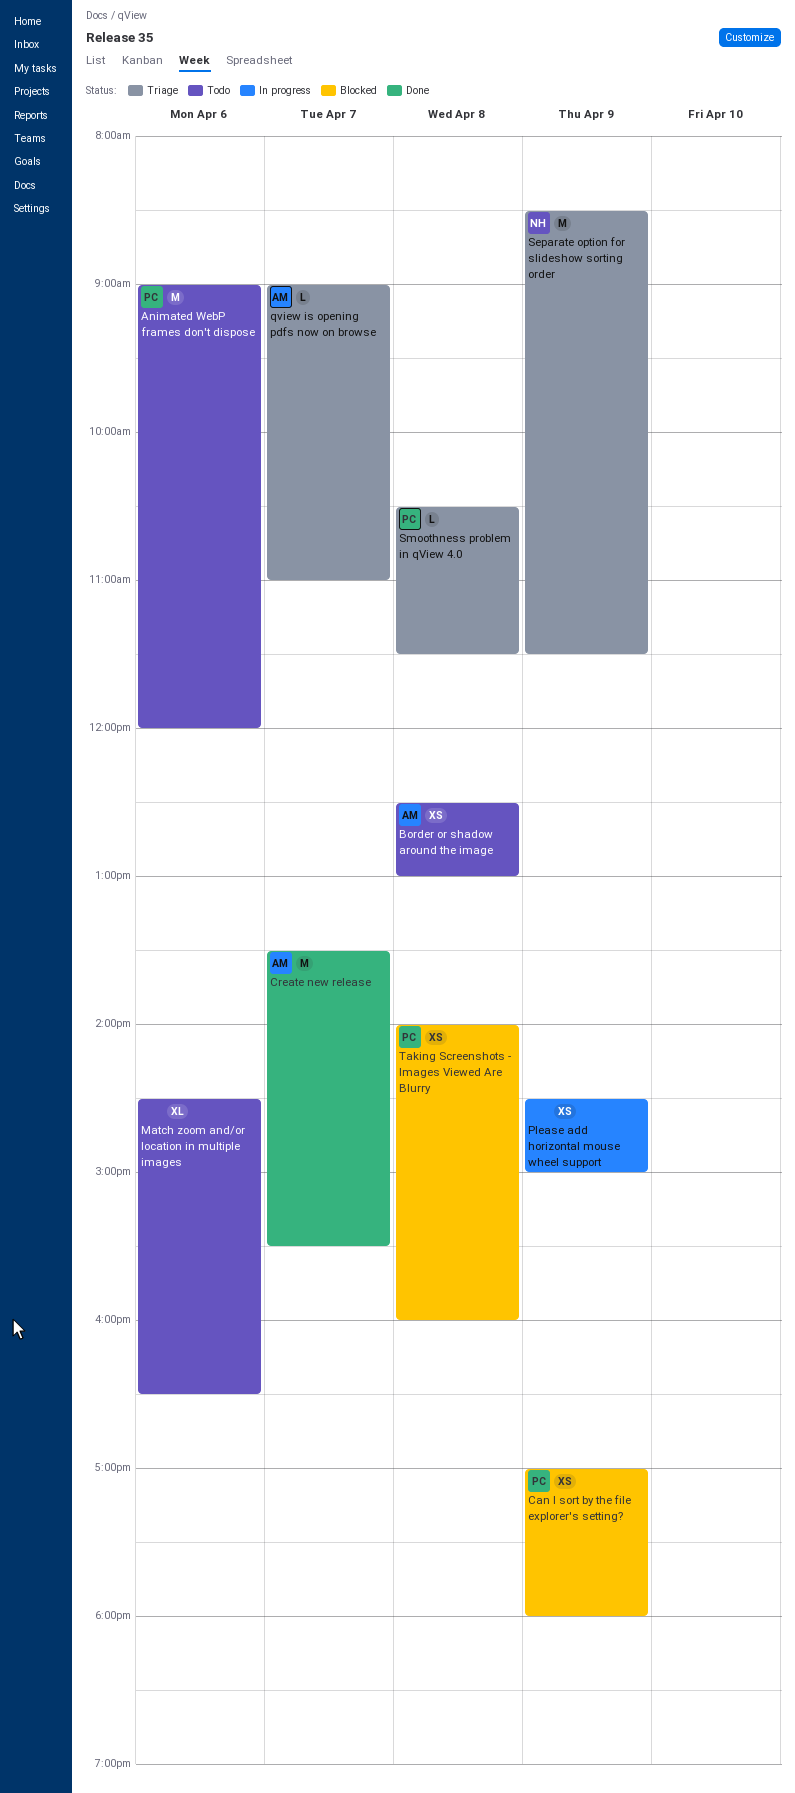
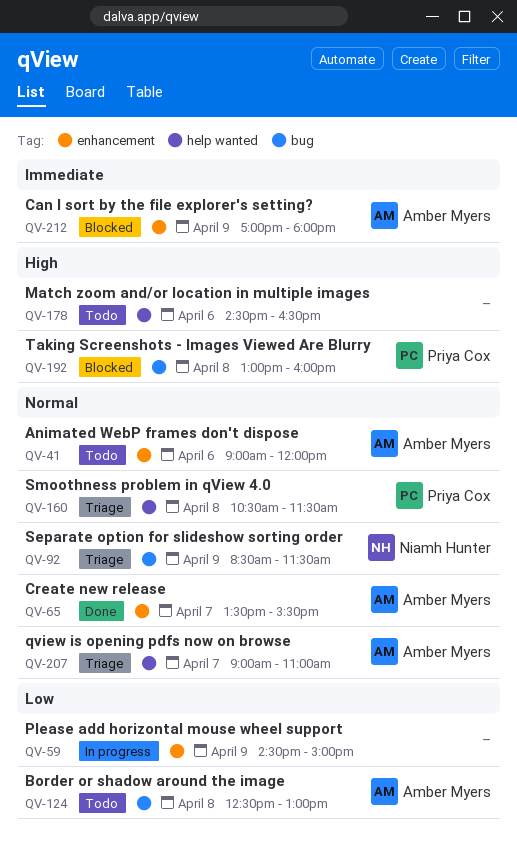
Animated WebP frames don't dispose, owner: Priya Cox -> Amber Myers
Can I sort by the file explorer's setting?, owner: Priya Cox -> Amber Myers
Taking Screenshots - Images Viewed Are Blurry, begins: 14:00 -> 13:00

